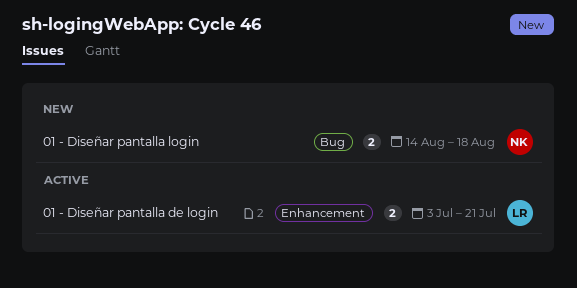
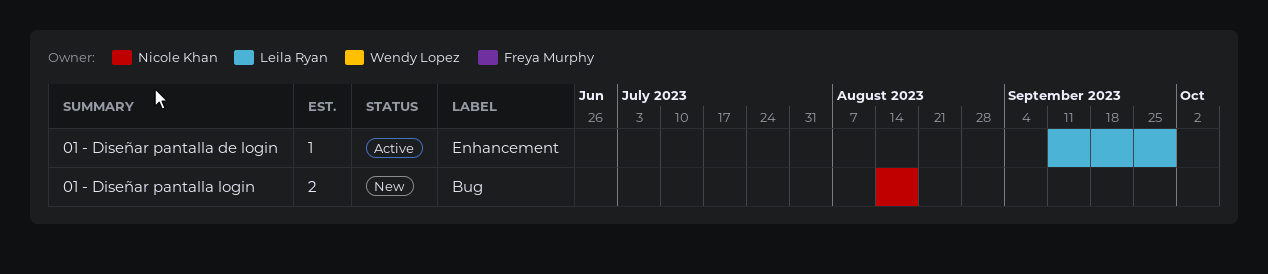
01 - Diseñar pantalla de login, estimate: 2 -> 1
01 - Diseñar pantalla de login, start: Jul 3 -> Sep 11
01 - Diseñar pantalla de login, due: Jul 21 -> Sep 29

